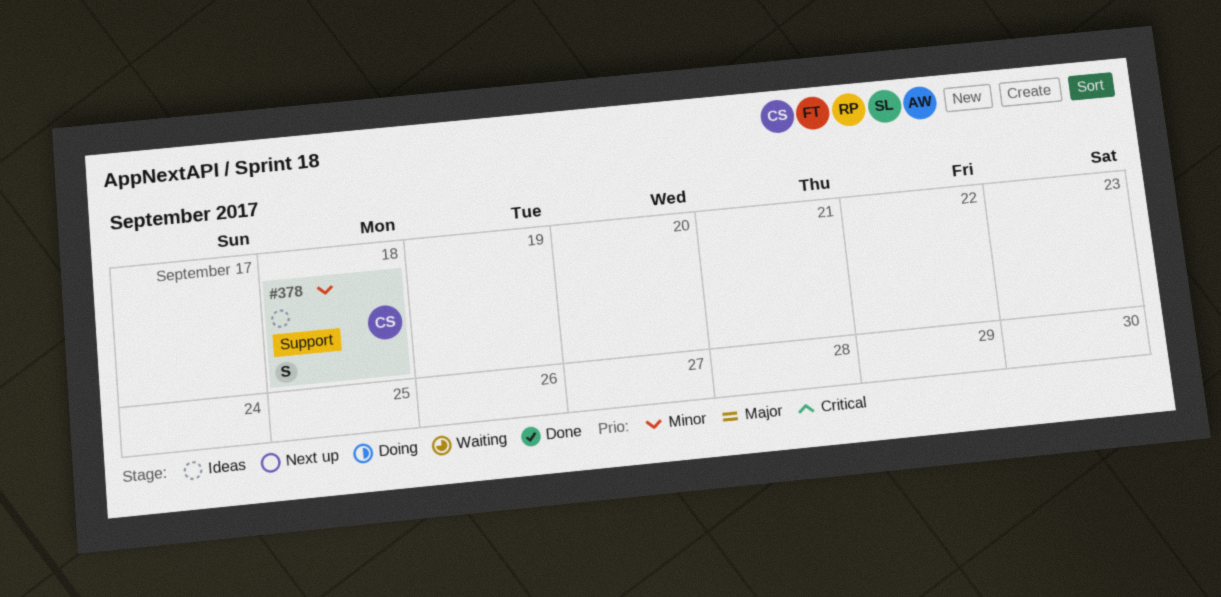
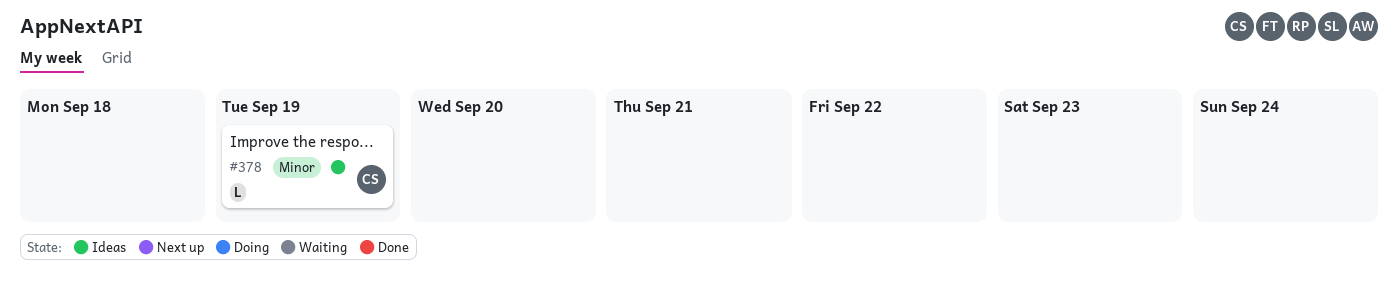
#378, estimate: S -> L
#378, due: Sep 18 -> Sep 19

